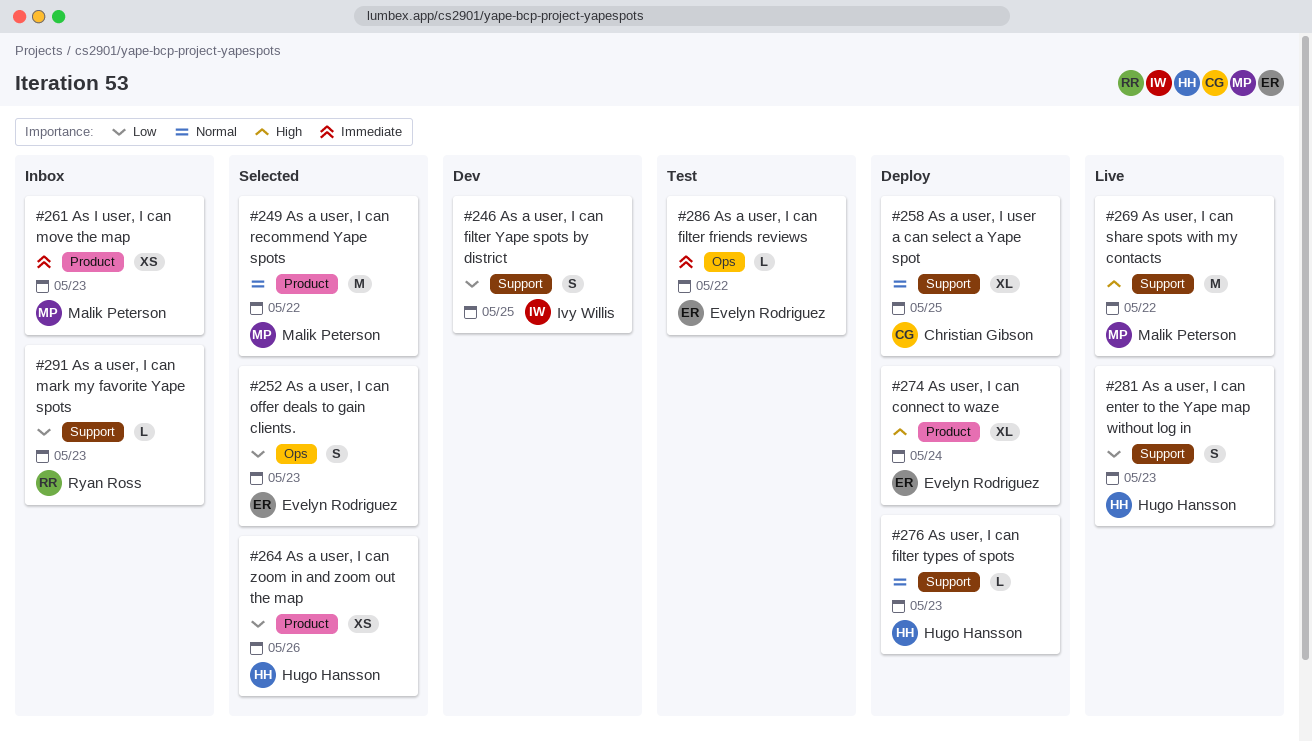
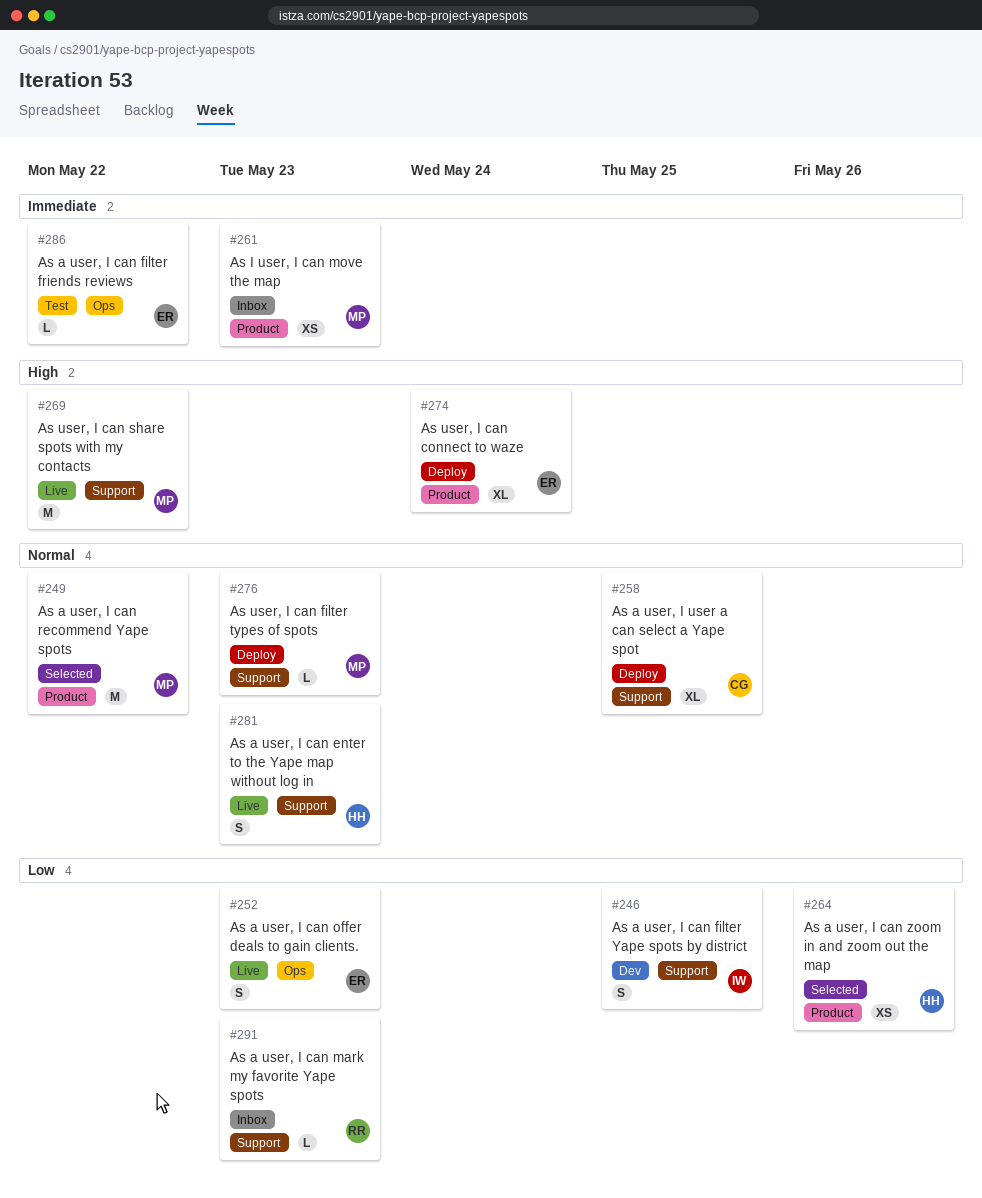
#252, status: Selected -> Live
#276, owner: Hugo Hansson -> Malik Peterson
#281, priority: Low -> Normal

